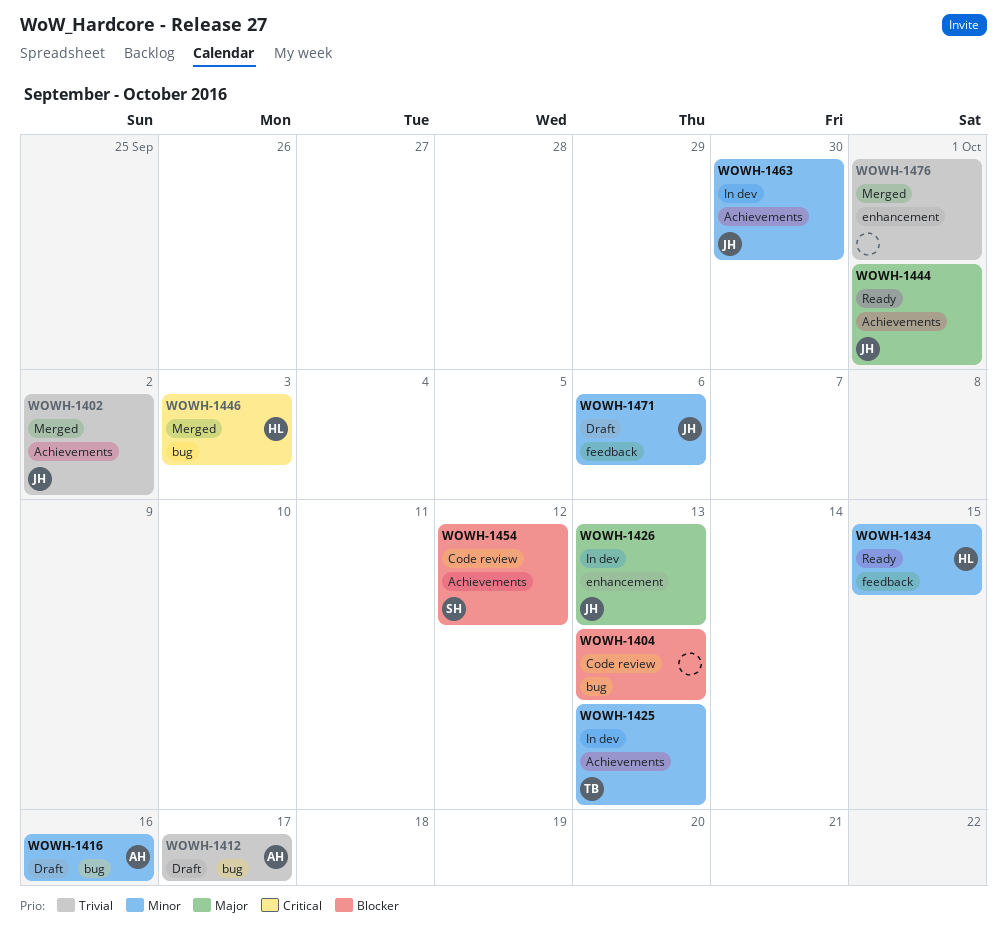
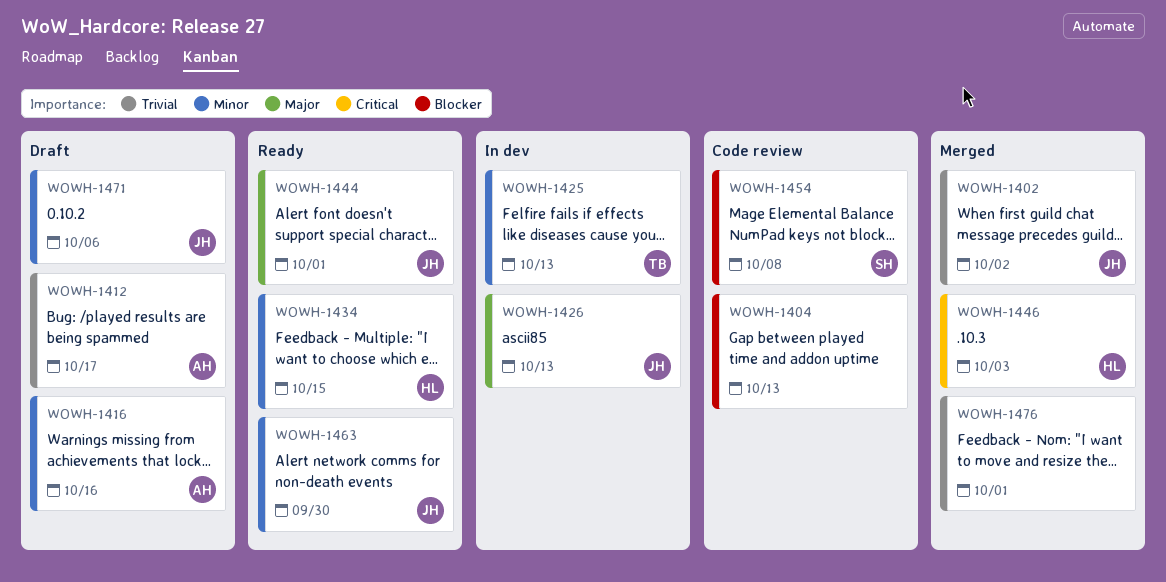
WOWH-1454, due: Oct 12 -> Oct 8
WOWH-1463, status: In dev -> Ready

